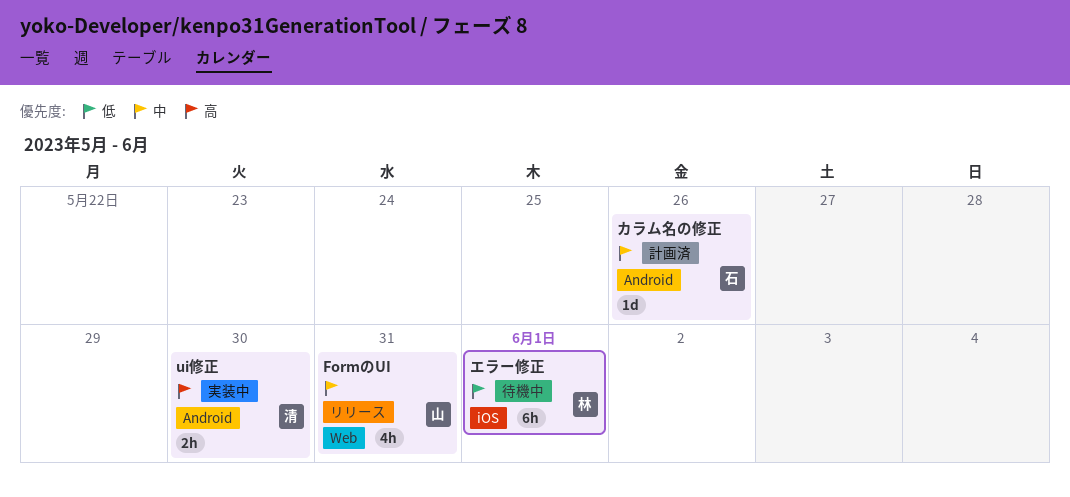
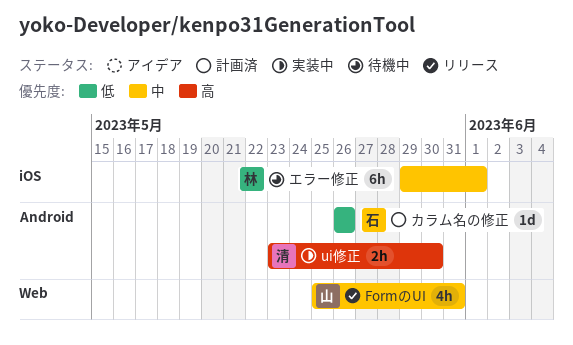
エラー修正, priority: 低 -> 中
カラム名の修正, priority: 中 -> 低

